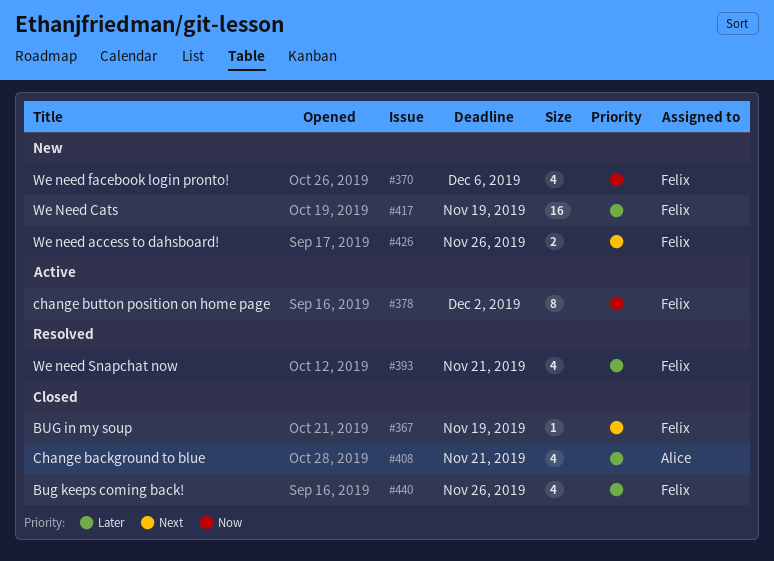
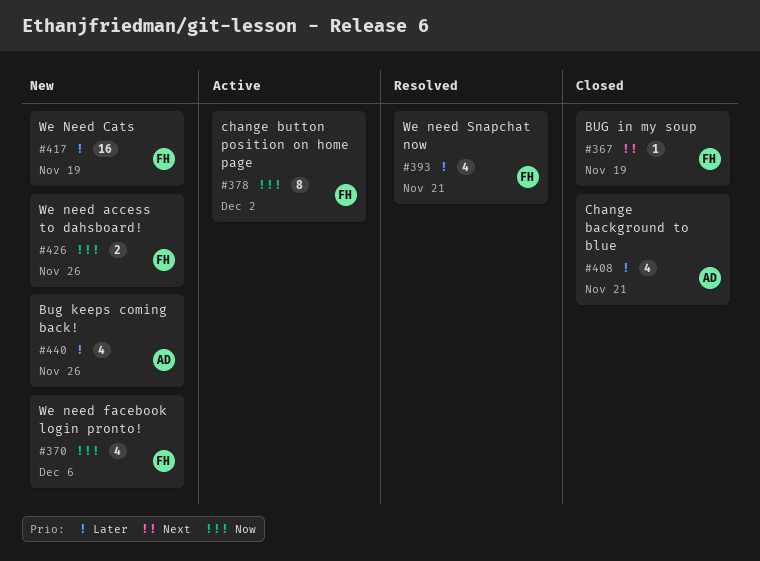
#426, priority: Next -> Now
#440, status: Closed -> New
#440, owner: Felix -> Alice

